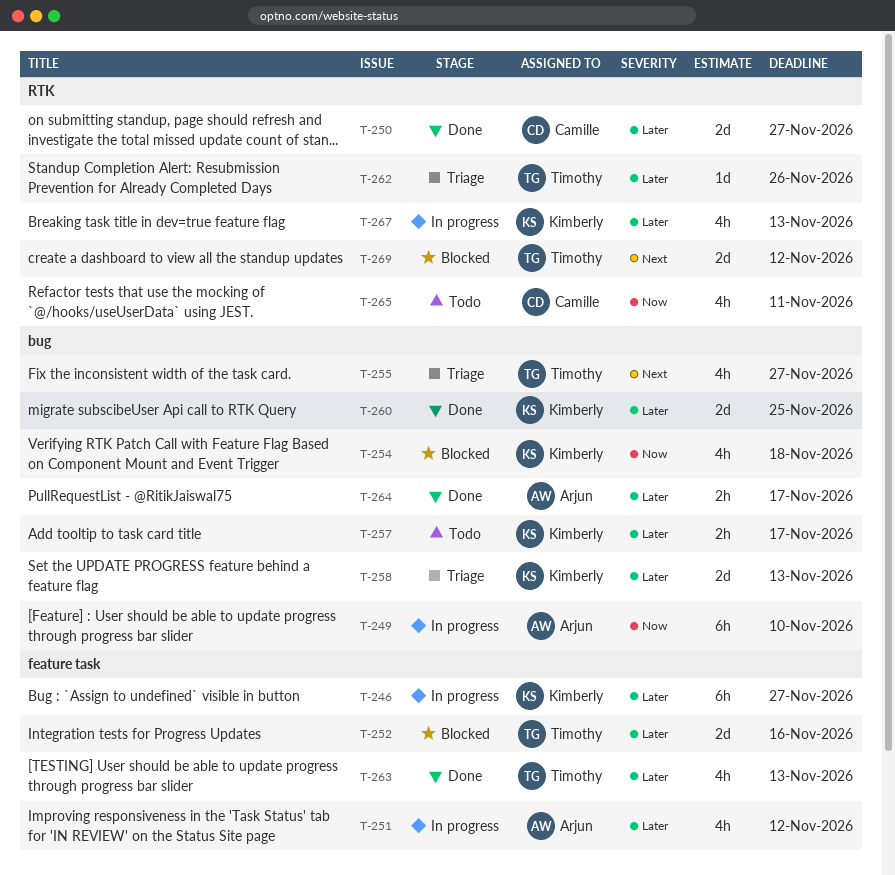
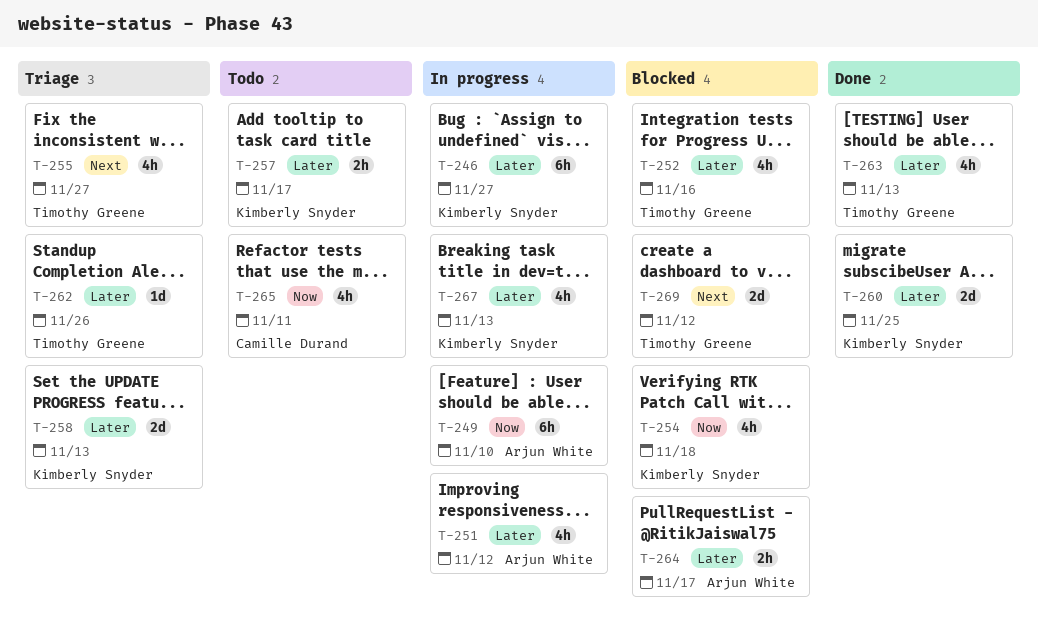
T-250: present -> none
T-252, estimate: 2d -> 4h
T-264, status: Done -> Blocked

